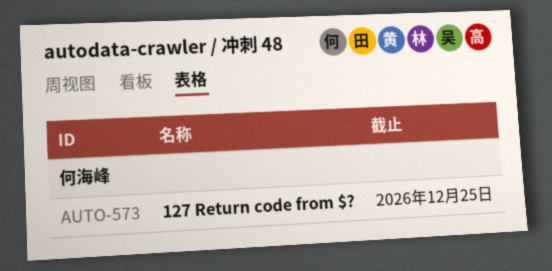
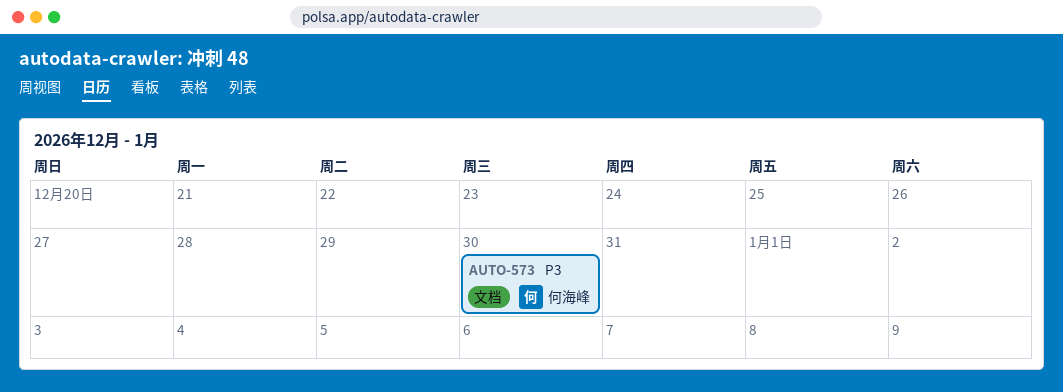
AUTO-573, due: Dec 25 -> Dec 30

